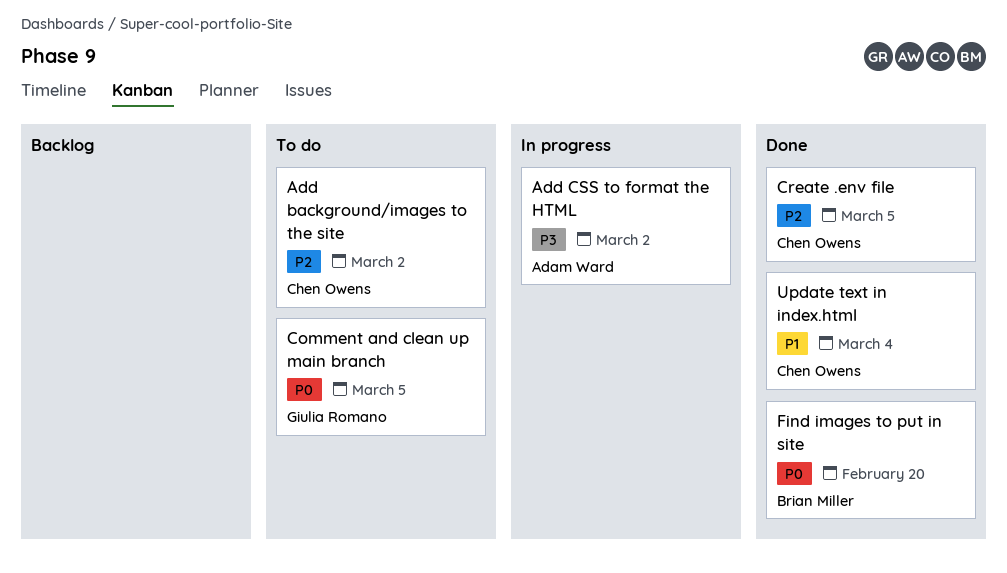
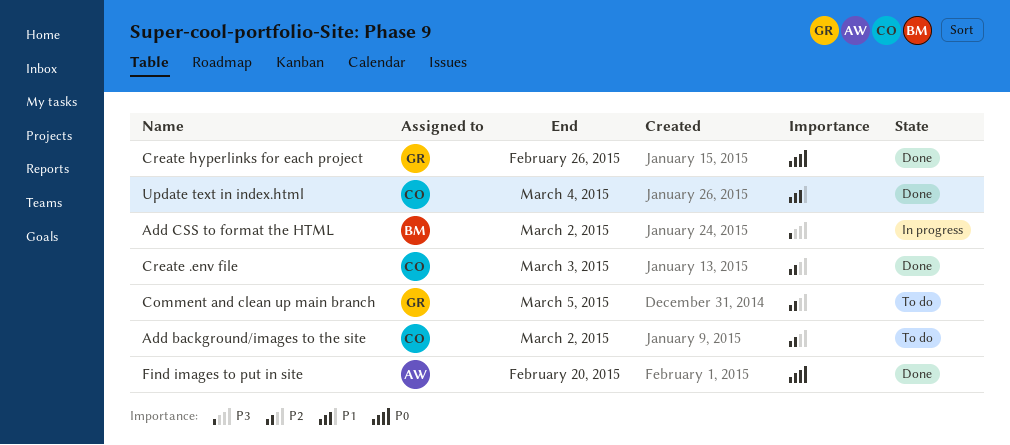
Add CSS to format the HTML, owner: Adam Ward -> Brian Miller
Comment and clean up main branch, priority: P0 -> P2
Create .env file, due: Mar 5 -> Mar 3
Create hyperlinks for each project: none -> present
Find images to put in site, owner: Brian Miller -> Adam Ward

